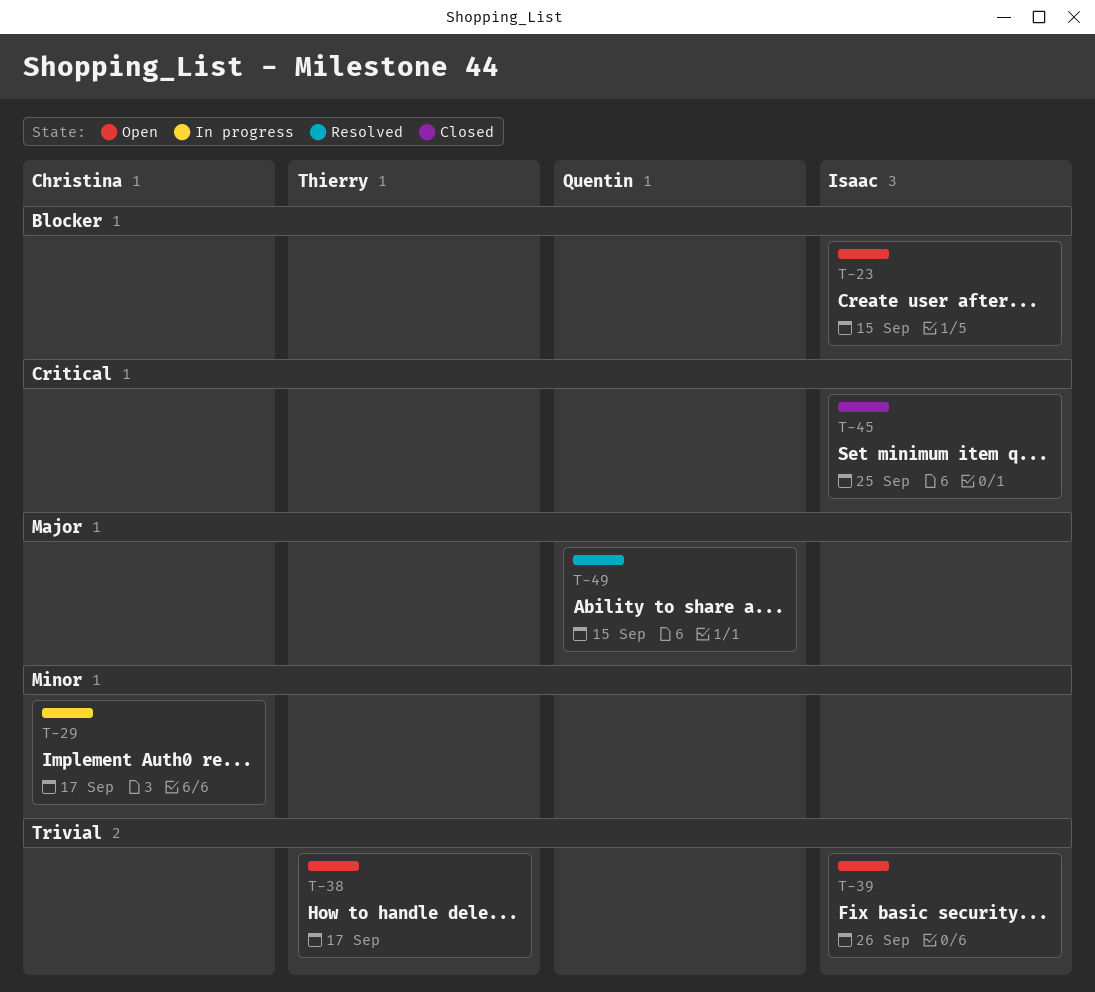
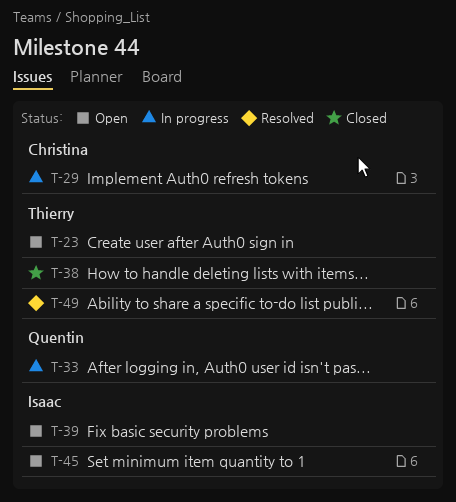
T-23, owner: Isaac -> Thierry
T-33: none -> present
T-38, status: Open -> Closed
T-45, status: Closed -> Open
T-49, owner: Quentin -> Thierry

